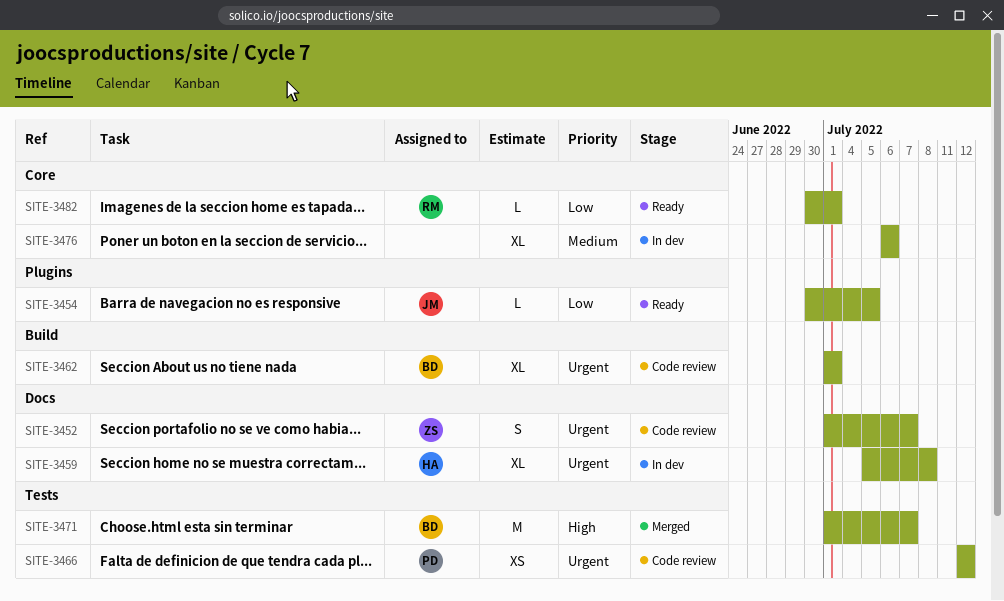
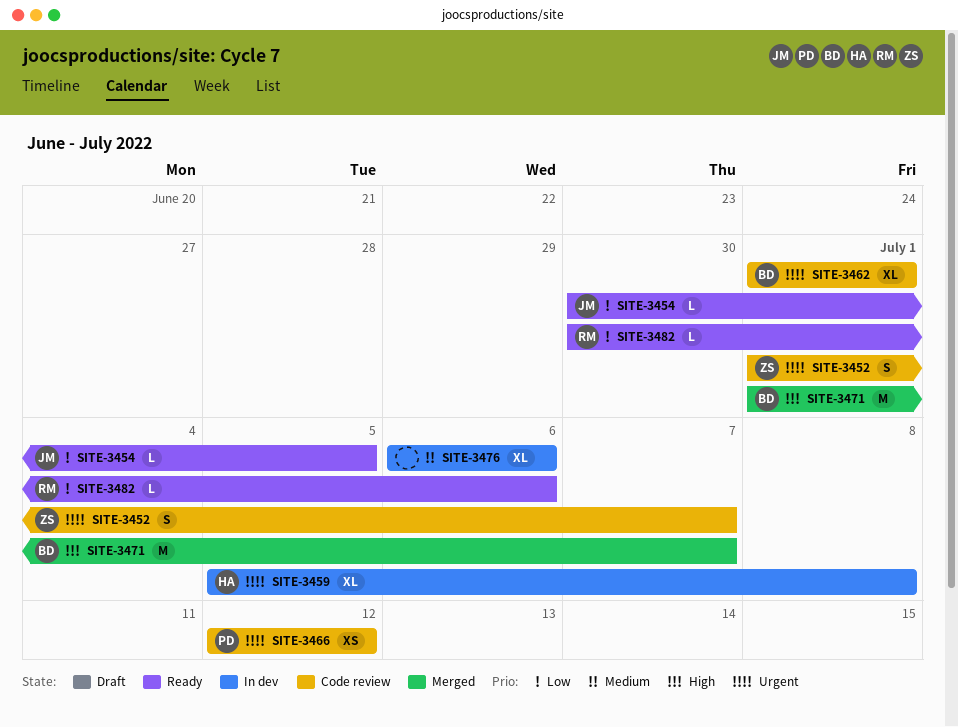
SITE-3482, due: Jul 1 -> Jul 6

